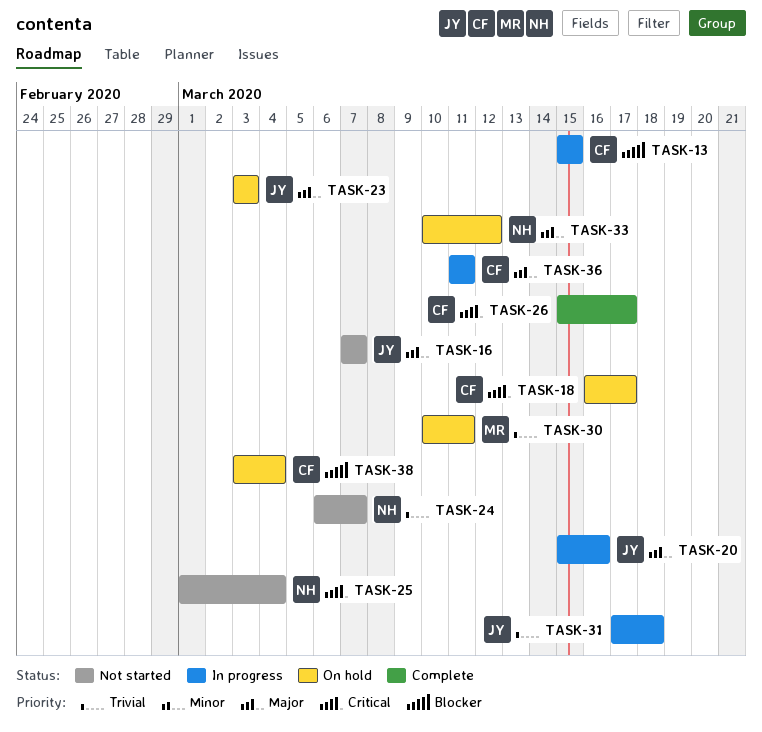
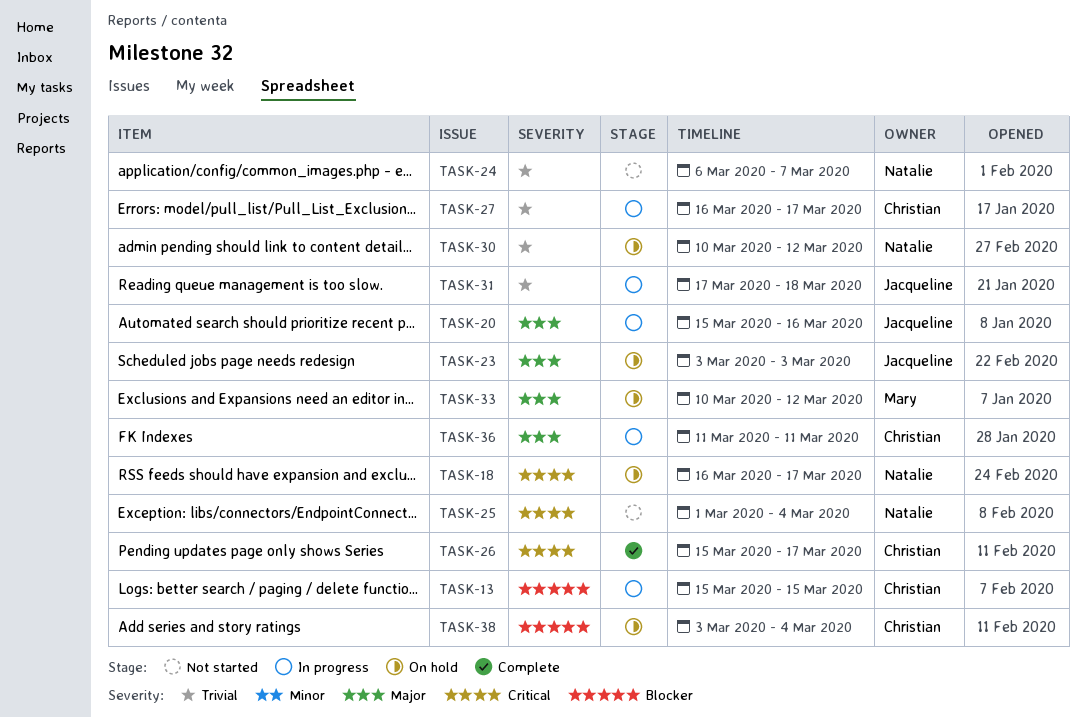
TASK-16: present -> none
TASK-18, owner: Christian -> Natalie
TASK-27: none -> present
TASK-30, owner: Mary -> Natalie
TASK-30, due: Mar 11 -> Mar 12
TASK-33, owner: Natalie -> Mary

